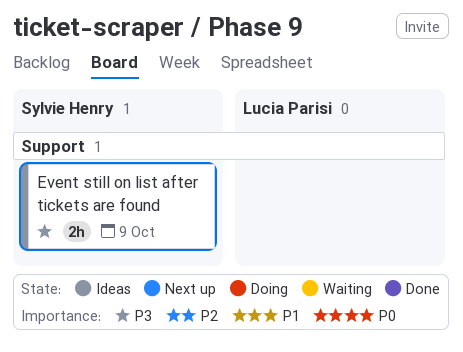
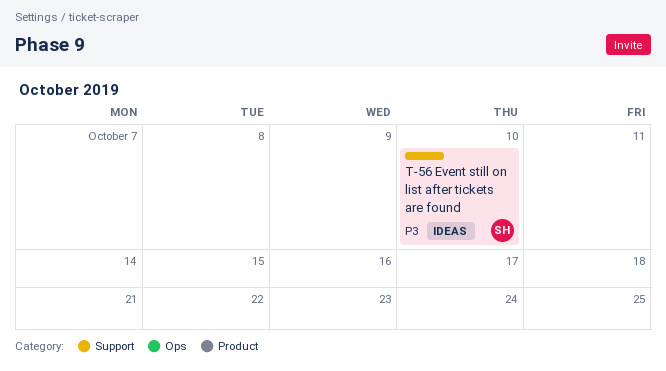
Event still on list after tickets are found, due: Oct 9 -> Oct 10

